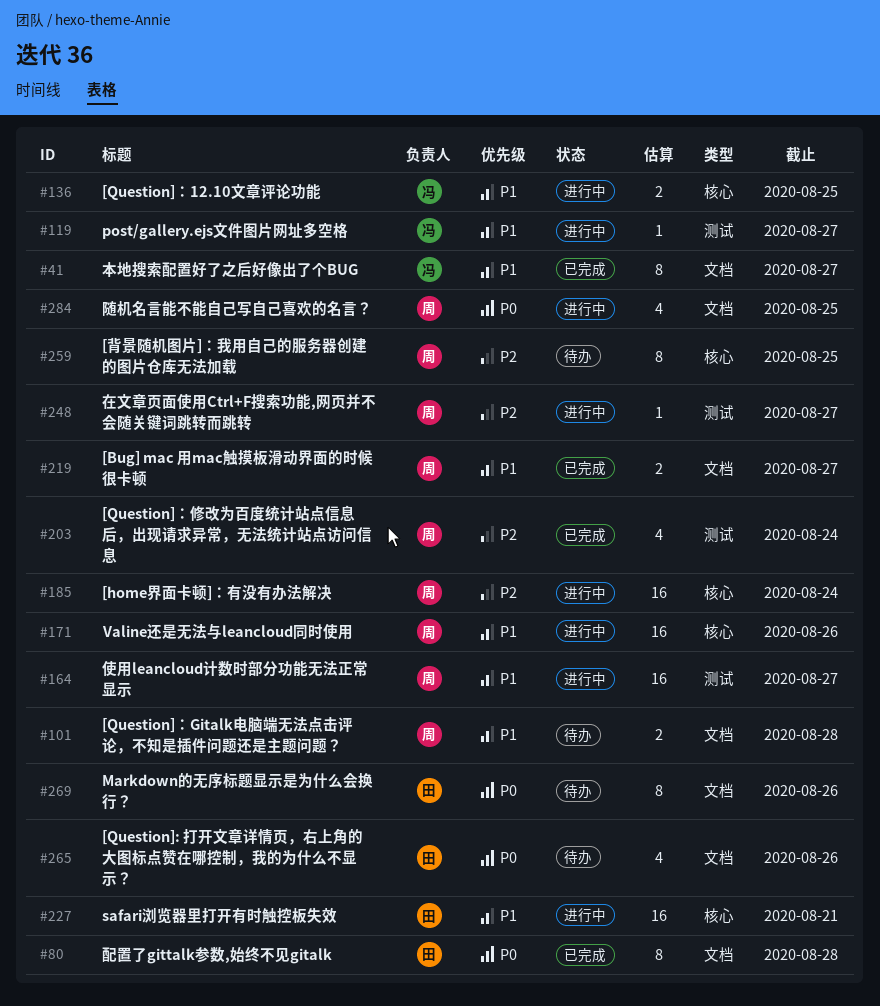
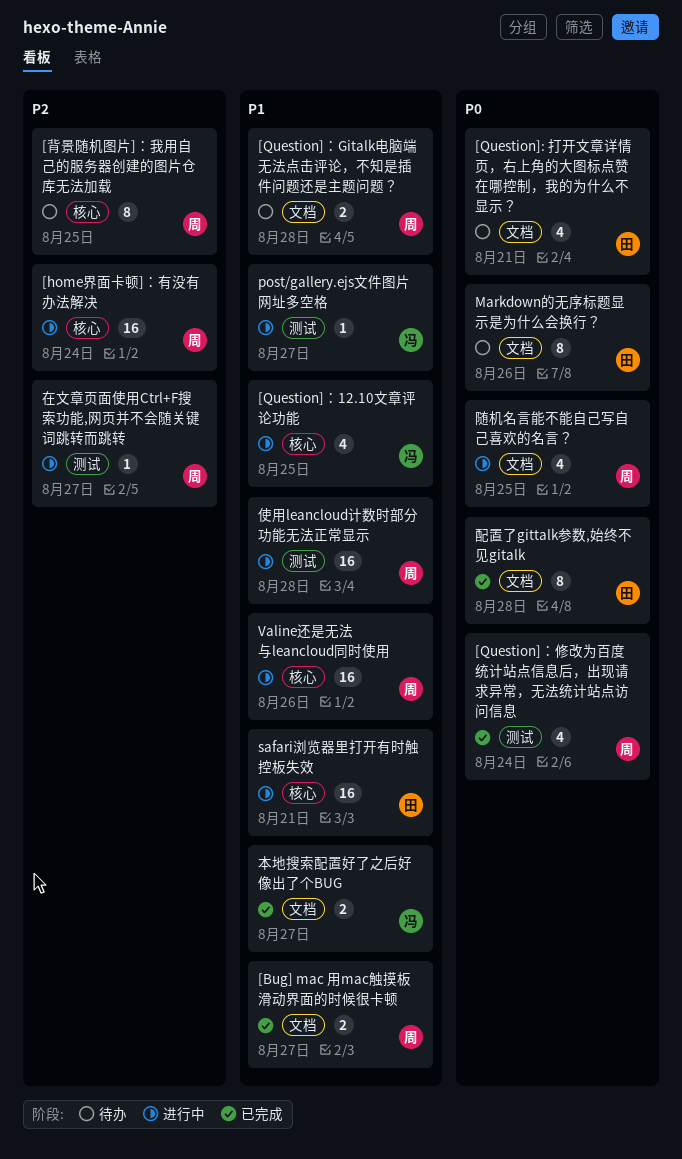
[Question]: 打开文章详情页，右上角的大图标点赞在哪控制，我的为什么不显示？, due: Aug 26 -> Aug 21
[Question]：12.10文章评论功能, estimate: 2 -> 4
[Question]：修改为百度统计站点信息后，出现请求异常，无法统计站点访问信息, priority: P2 -> P0
使用leancloud计数时部分功能无法正常显示, due: Aug 27 -> Aug 28
本地搜索配置好了之后好像出了个BUG, estimate: 8 -> 2

